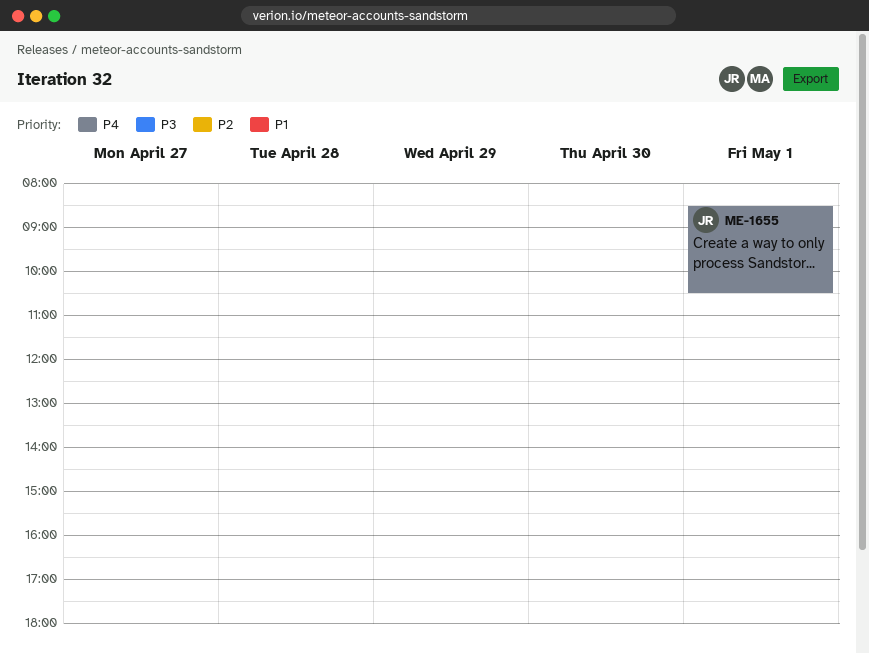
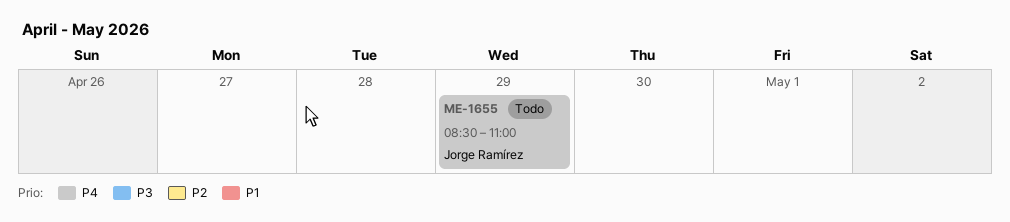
ME-1655, day: May 1 -> Apr 29
ME-1655, ends: 10:30 -> 11:00

